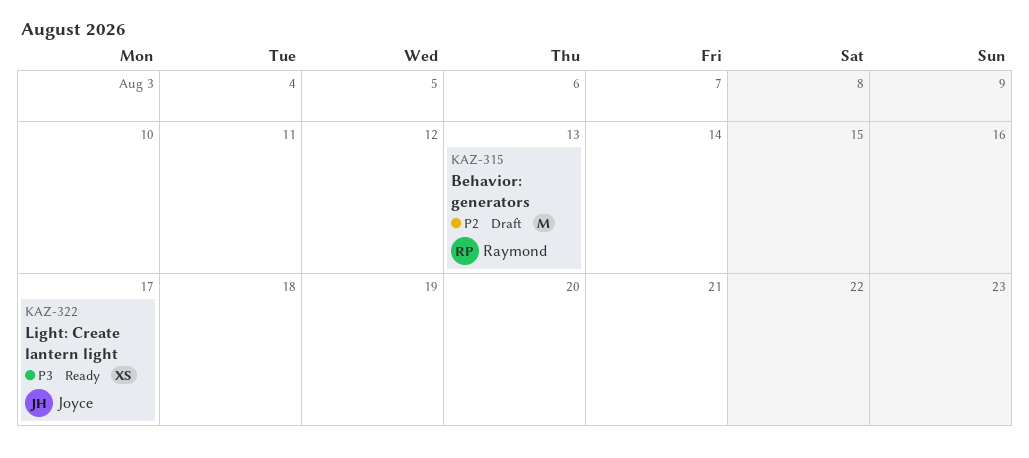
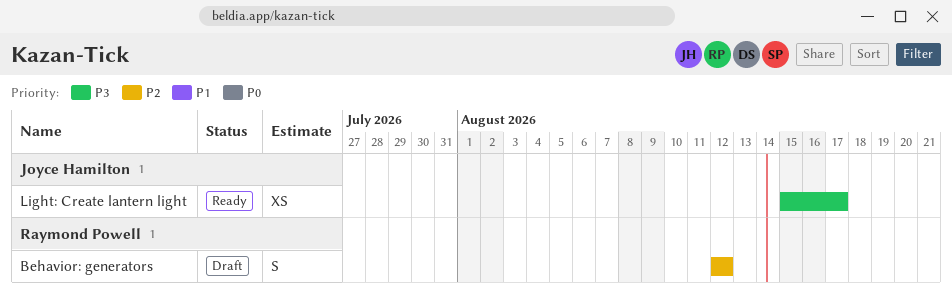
Behavior: generators, estimate: M -> S
Behavior: generators, due: Aug 13 -> Aug 12

